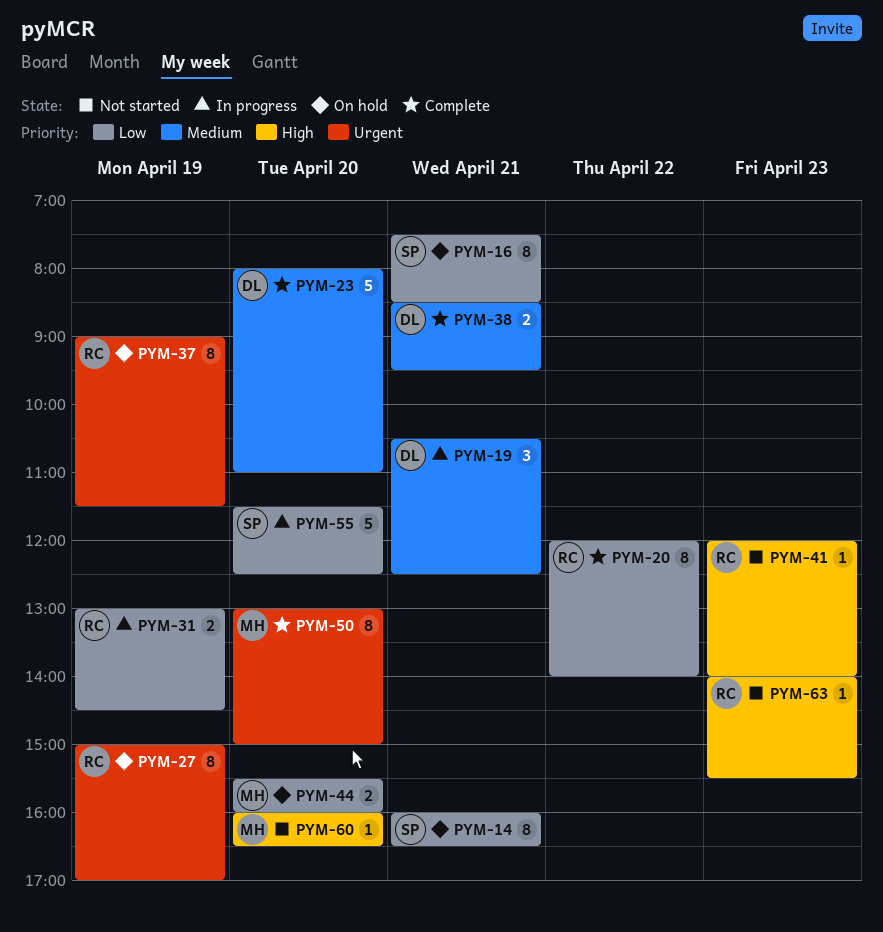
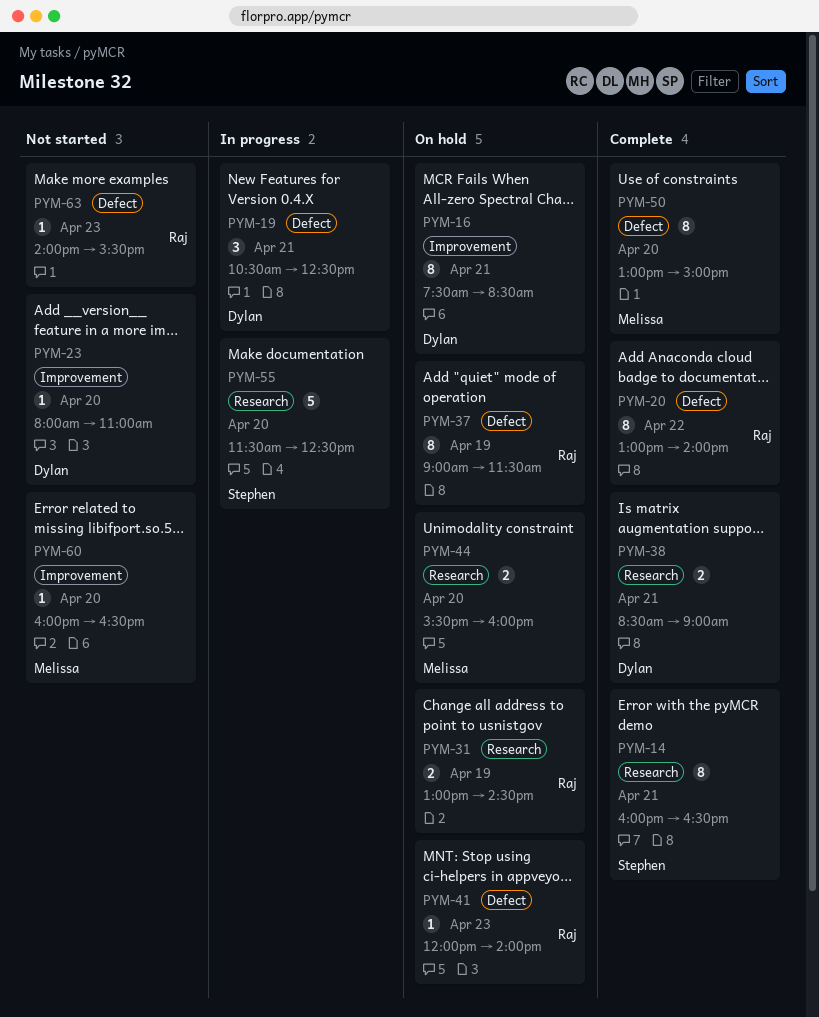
PYM-14, status: On hold -> Complete
PYM-16, owner: Stephen -> Dylan
PYM-20, begins: 12:00 -> 13:00
PYM-23, status: Complete -> Not started
PYM-23, estimate: 5 -> 1
PYM-27: present -> none
PYM-31, status: In progress -> On hold
PYM-38, ends: 09:30 -> 09:00
PYM-41, status: Not started -> On hold

